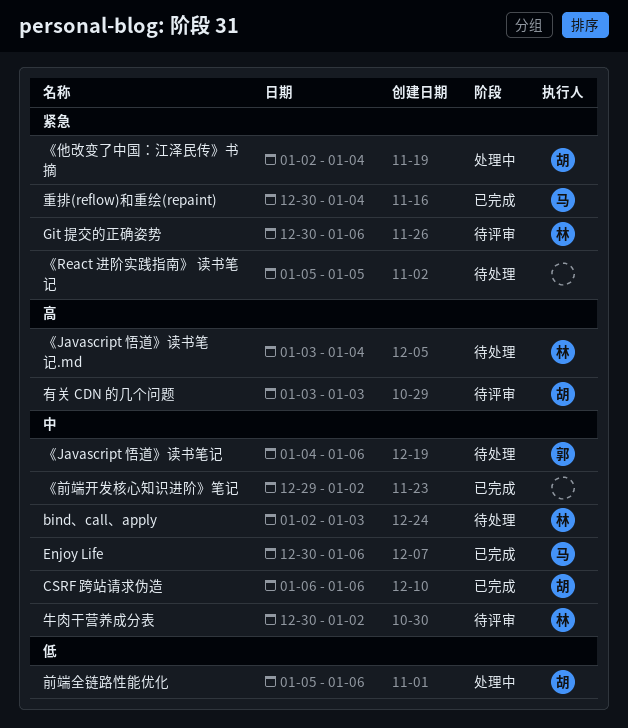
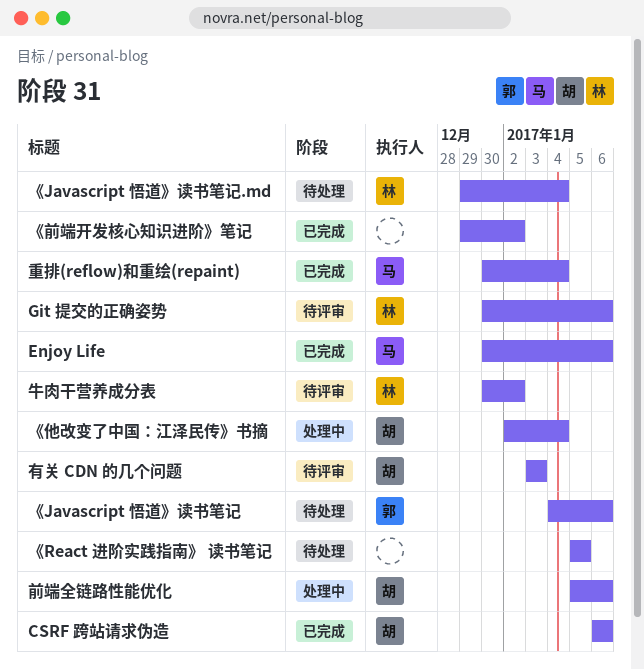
bind、call、apply: present -> none
《Javascript 悟道》读书笔记.md, start: Jan 3 -> Dec 29

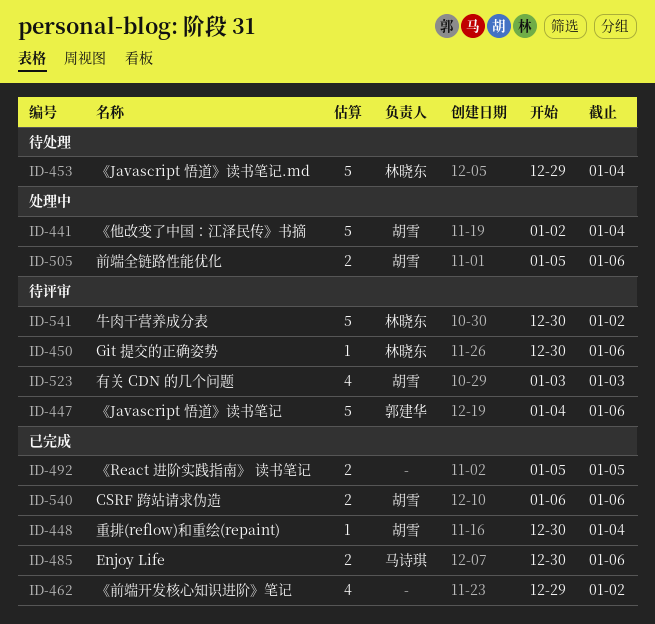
《Javascript 悟道》读书笔记, status: 待处理 -> 待评审
《React 进阶实践指南》 读书笔记, status: 待处理 -> 已完成
重排(reflow)和重绘(repaint), owner: 马诗琪 -> 胡雪

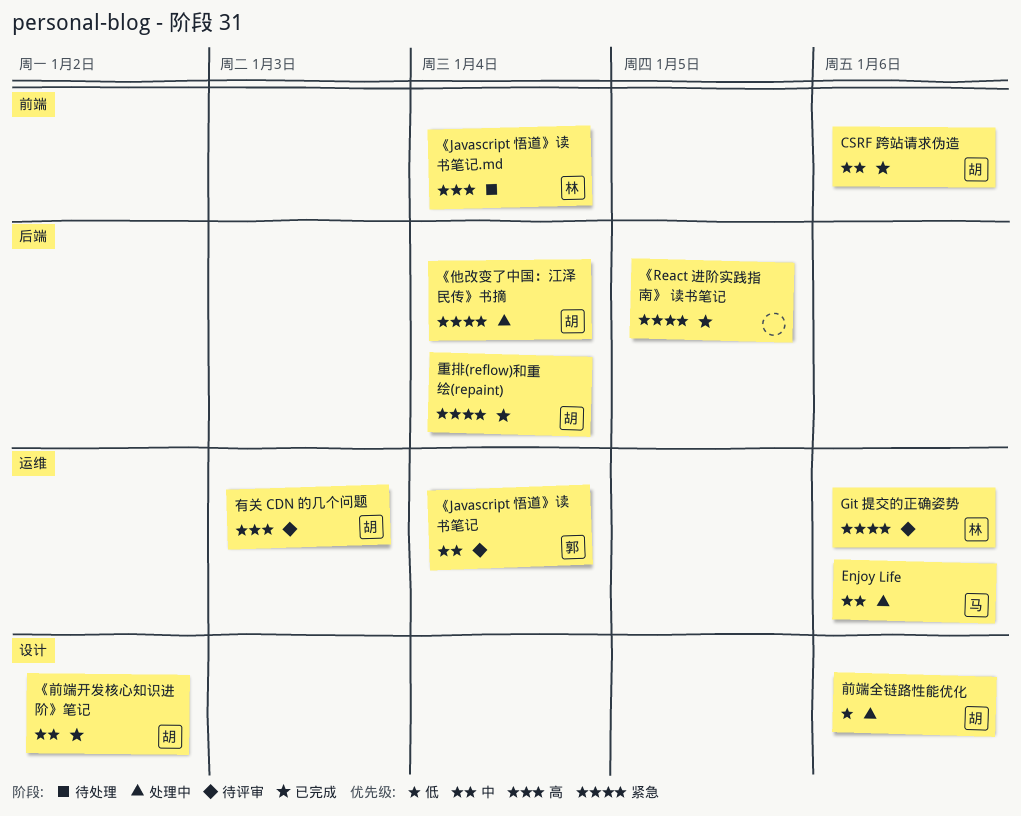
Enjoy Life, status: 已完成 -> 处理中
《Javascript 悟道》读书笔记, due: Jan 6 -> Jan 4
《前端开发核心知识进阶》笔记, owner: none -> 胡雪
牛肉干营养成分表: present -> none

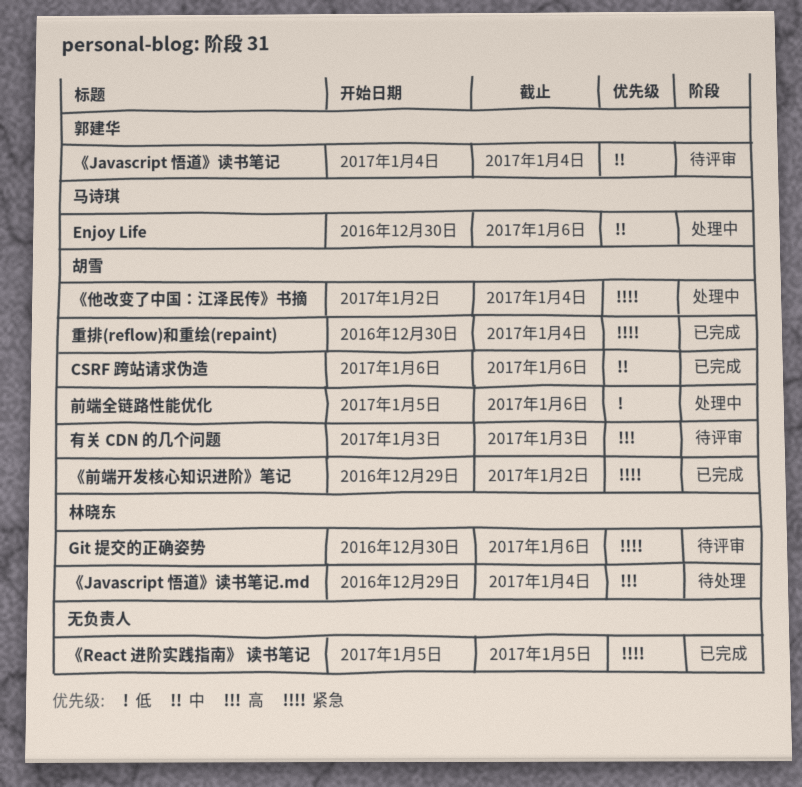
《前端开发核心知识进阶》笔记, priority: 中 -> 紧急

